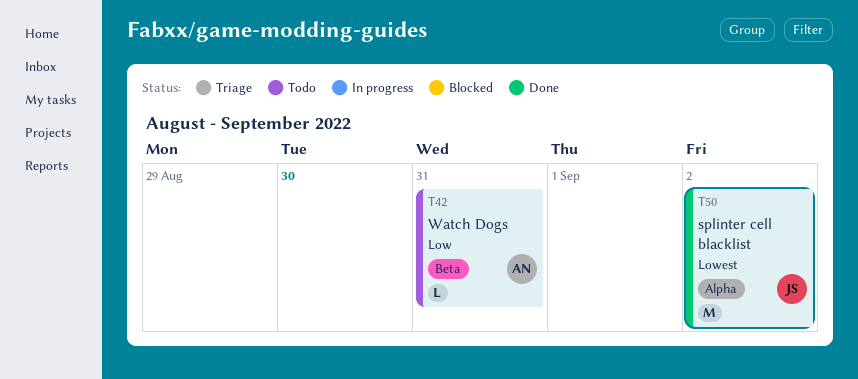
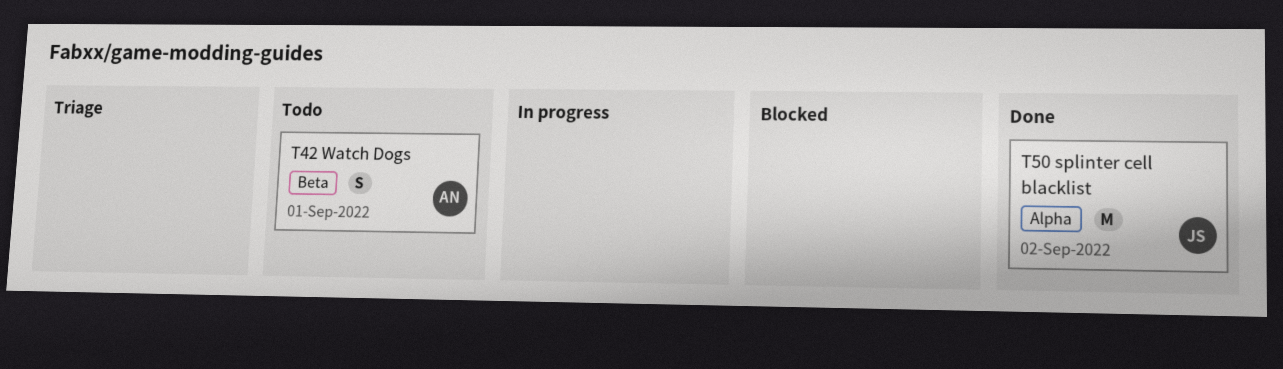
T42, estimate: L -> S
T42, due: Aug 31 -> Sep 1

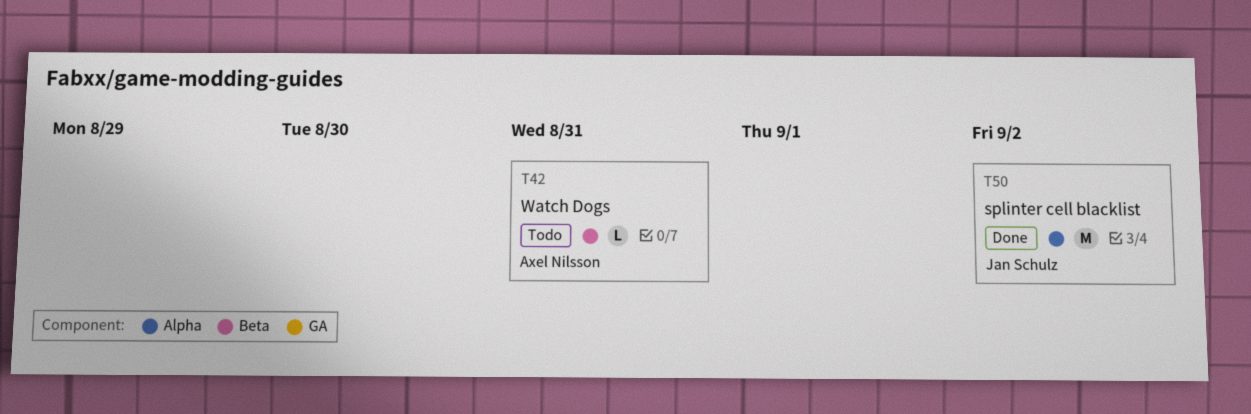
T42, estimate: S -> L
T42, due: Sep 1 -> Aug 31

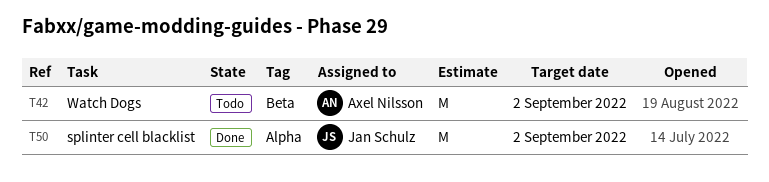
T42, estimate: L -> M
T42, due: Aug 31 -> Sep 2

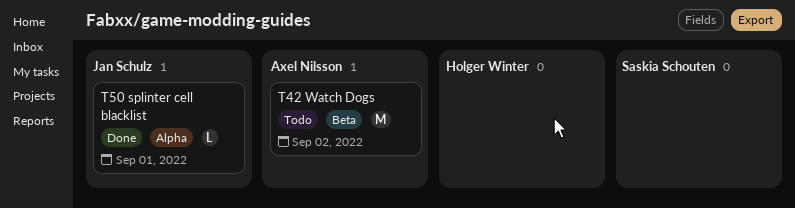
T50, estimate: M -> L
T50, due: Sep 2 -> Sep 1

